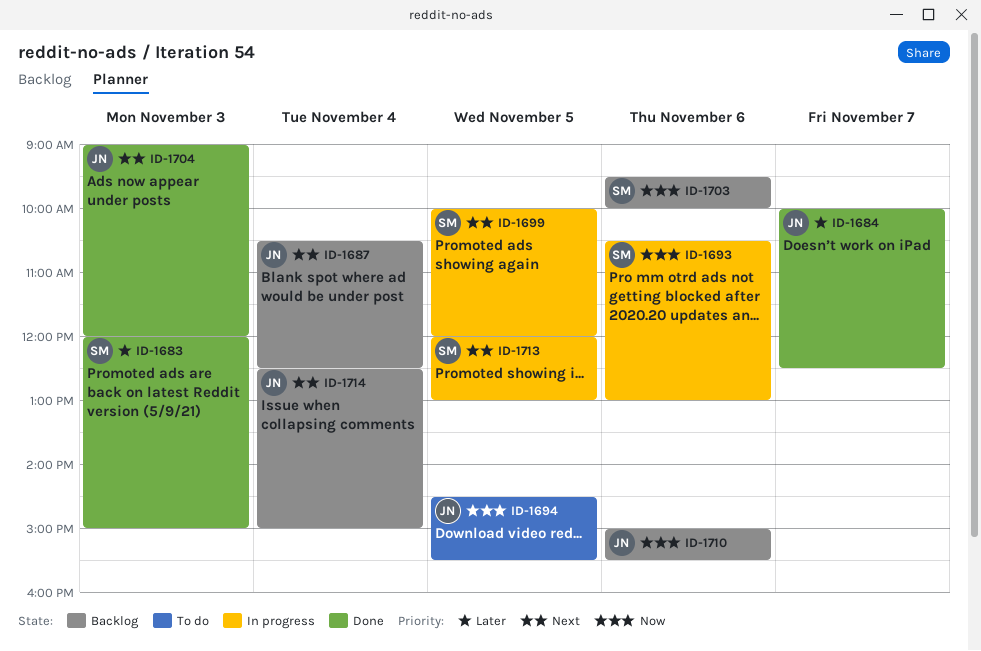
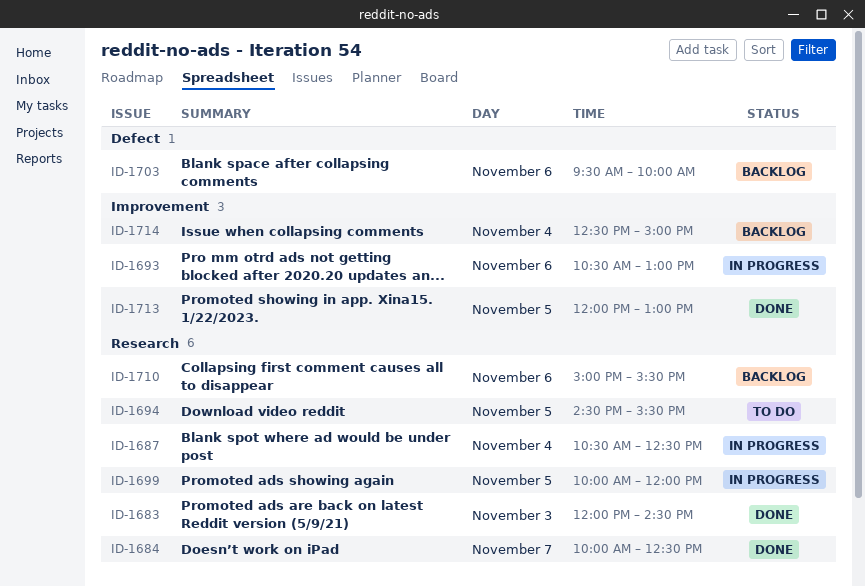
ID-1683, ends: 15:00 -> 14:30
ID-1687, status: Backlog -> In progress
ID-1704: present -> none
ID-1713, status: In progress -> Done

